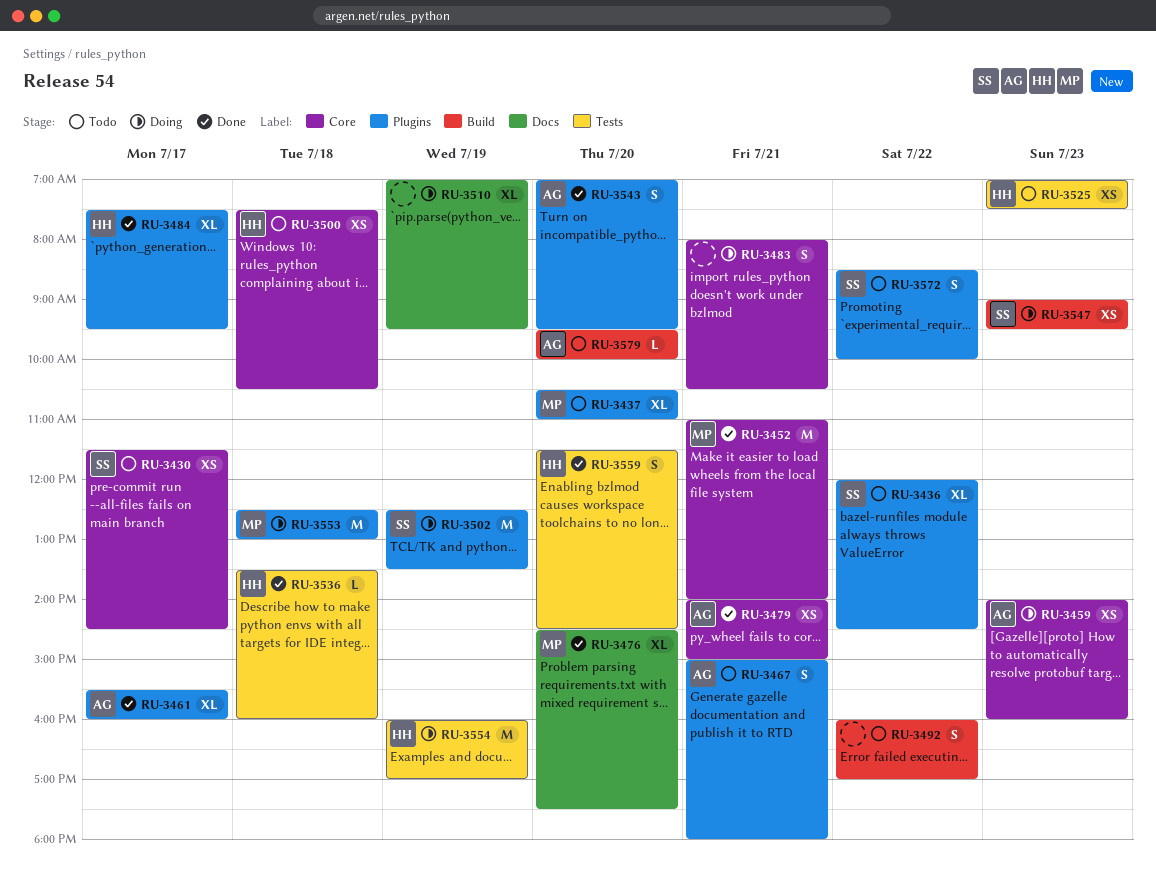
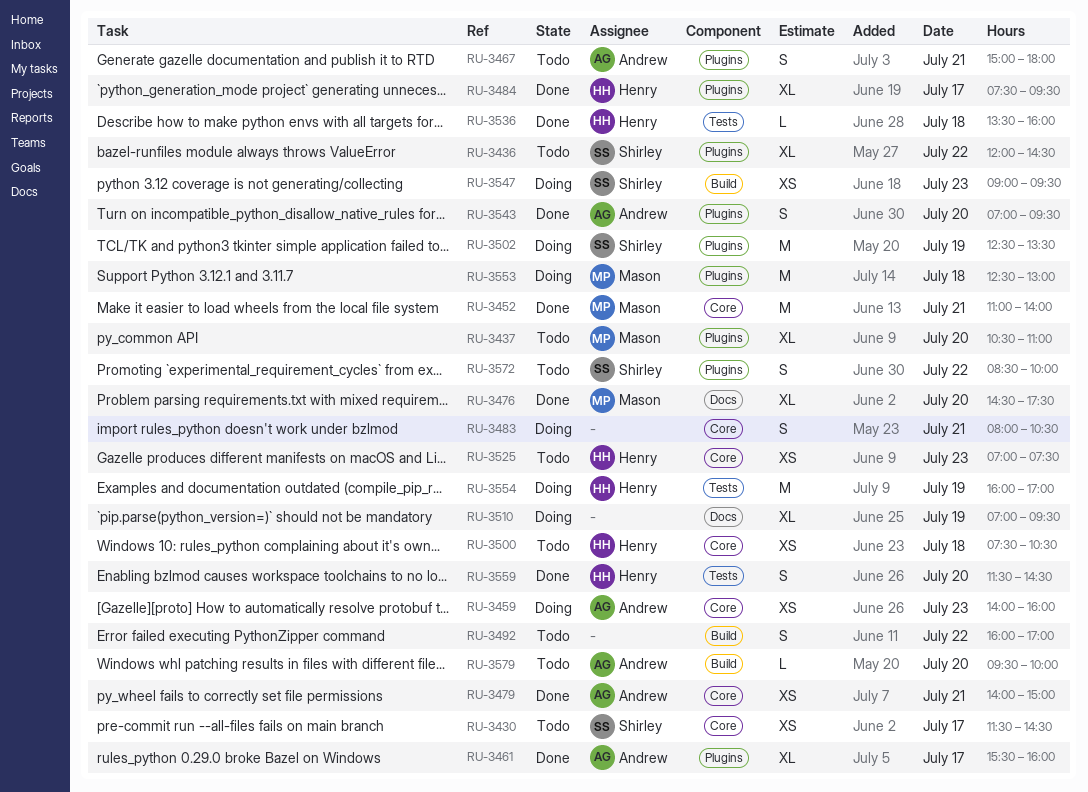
RU-3525, label: Tests -> Core

